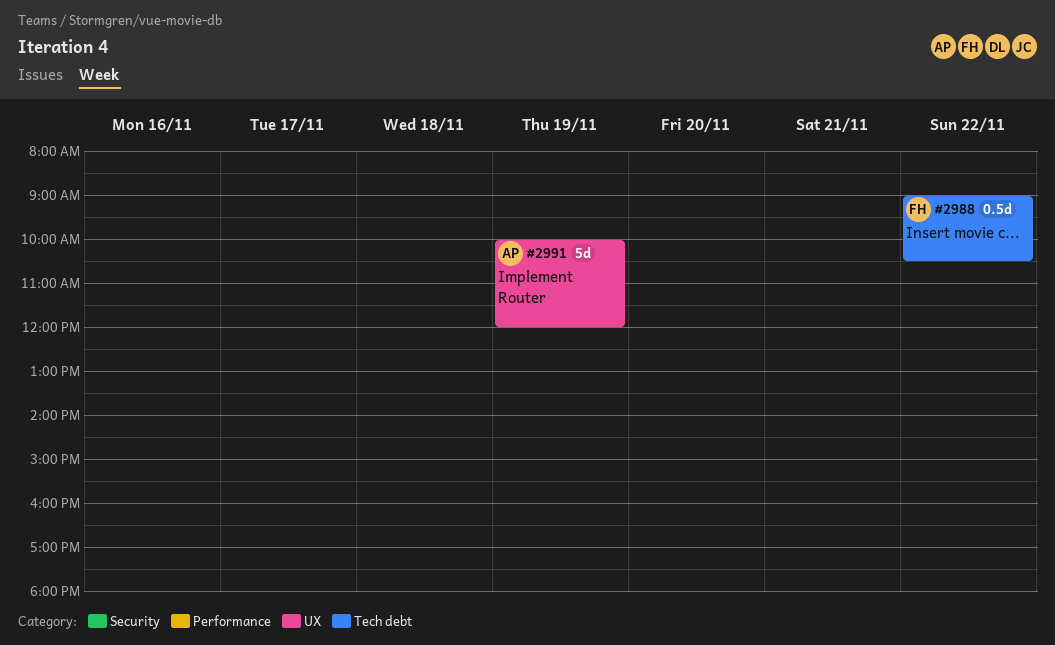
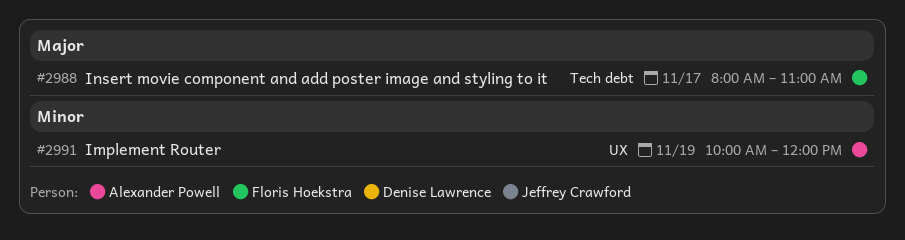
#2988, day: Nov 22 -> Nov 17
#2988, begins: 09:00 -> 08:00
#2988, ends: 10:30 -> 11:00

